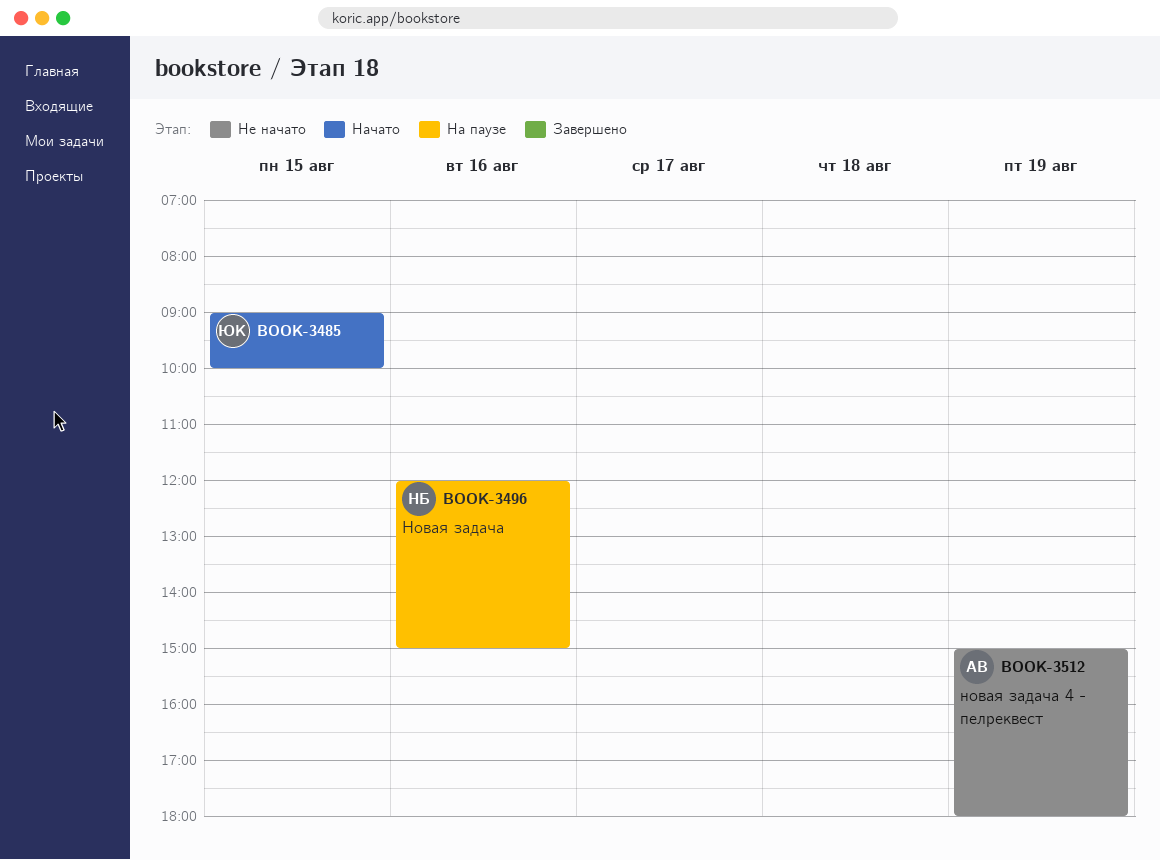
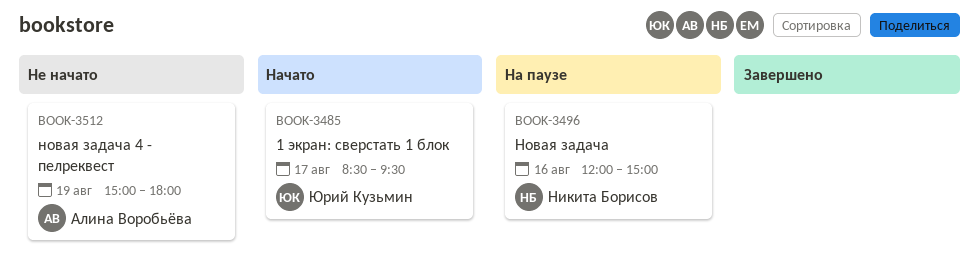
BOOK-3485, day: Aug 15 -> Aug 17
BOOK-3485, begins: 09:00 -> 08:30
BOOK-3485, ends: 10:00 -> 09:30

